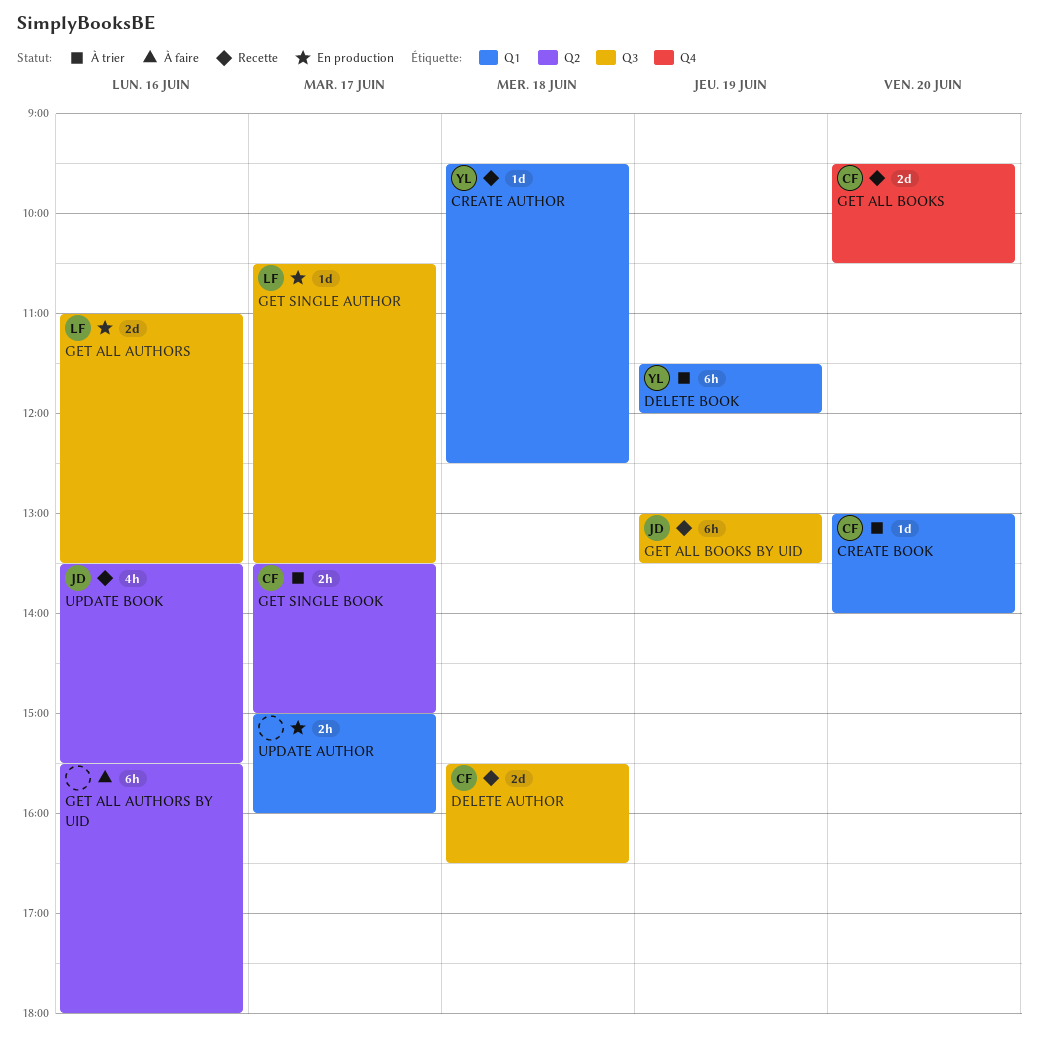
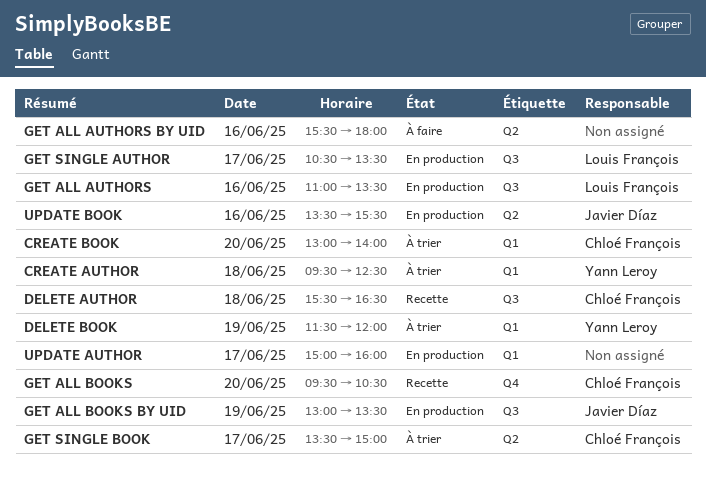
CREATE AUTHOR, status: Recette -> À trier
GET ALL BOOKS BY UID, status: Recette -> En production
UPDATE BOOK, status: Recette -> En production

